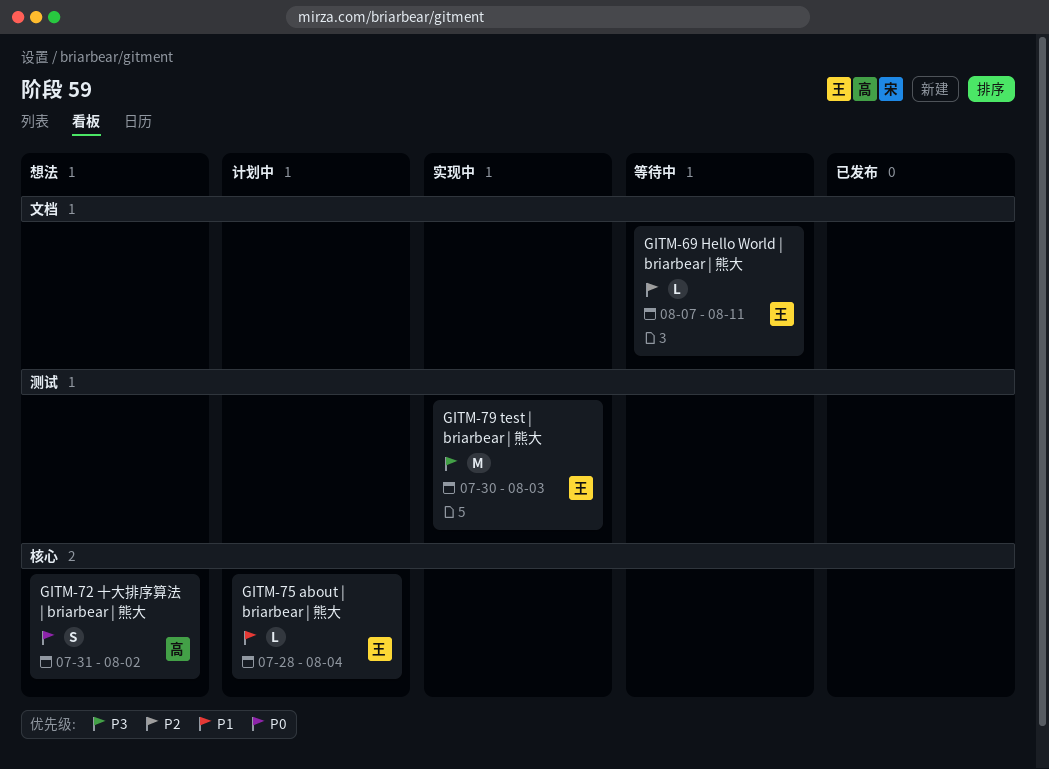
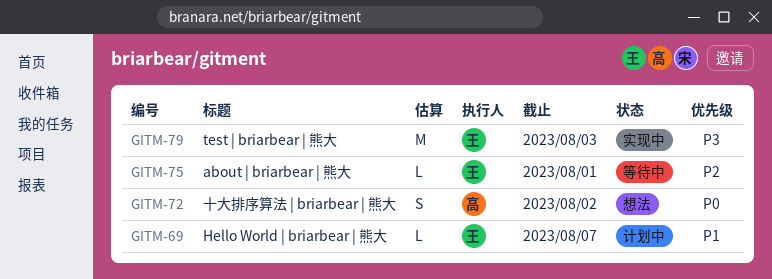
GITM-69, status: 等待中 -> 计划中
GITM-69, priority: P2 -> P1
GITM-69, due: Aug 11 -> Aug 7
GITM-75, status: 计划中 -> 等待中
GITM-75, priority: P1 -> P2
GITM-75, due: Aug 4 -> Aug 1

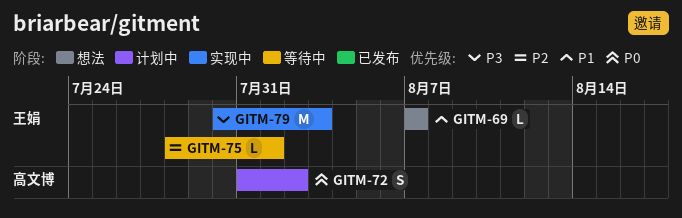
GITM-69, status: 计划中 -> 想法
GITM-72, status: 想法 -> 计划中

